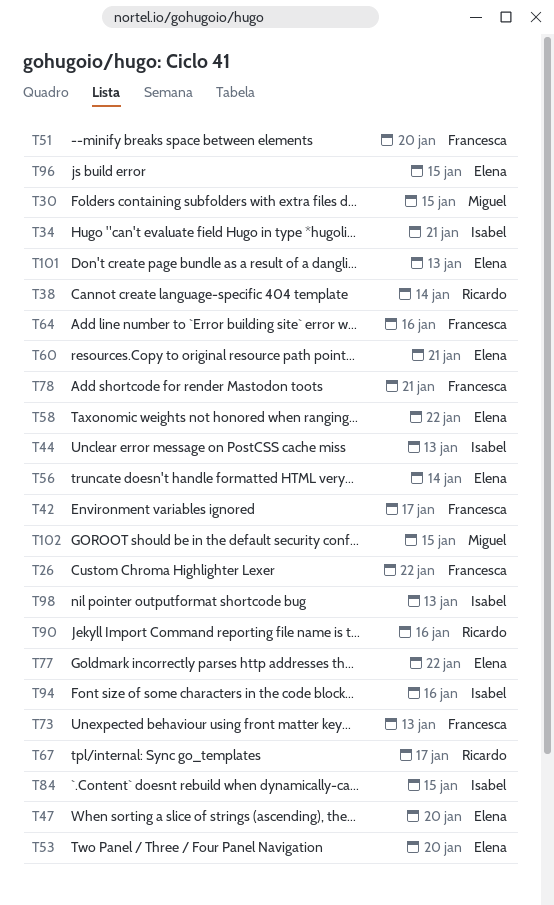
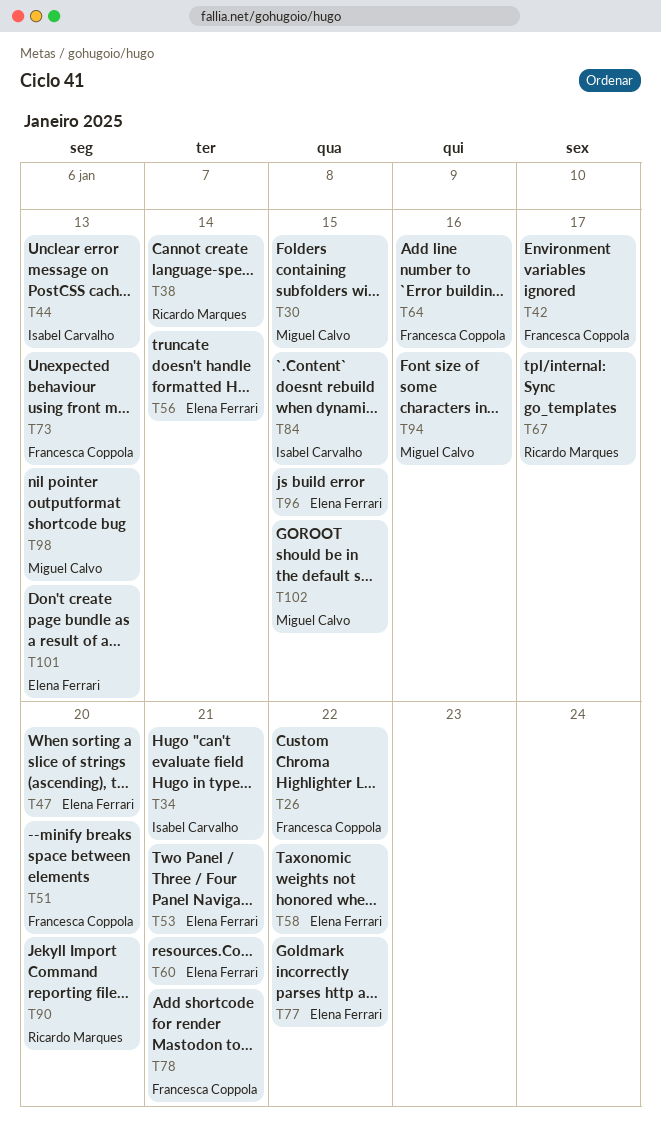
T53, due: Jan 20 -> Jan 21
T90, due: Jan 16 -> Jan 20
T94, owner: Isabel Carvalho -> Miguel Calvo
T98, owner: Isabel Carvalho -> Miguel Calvo

